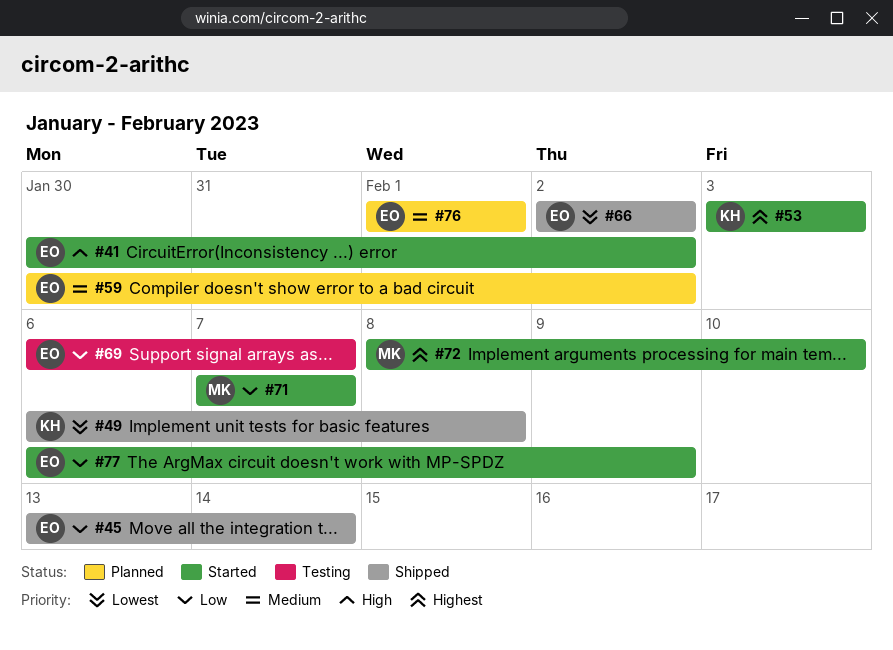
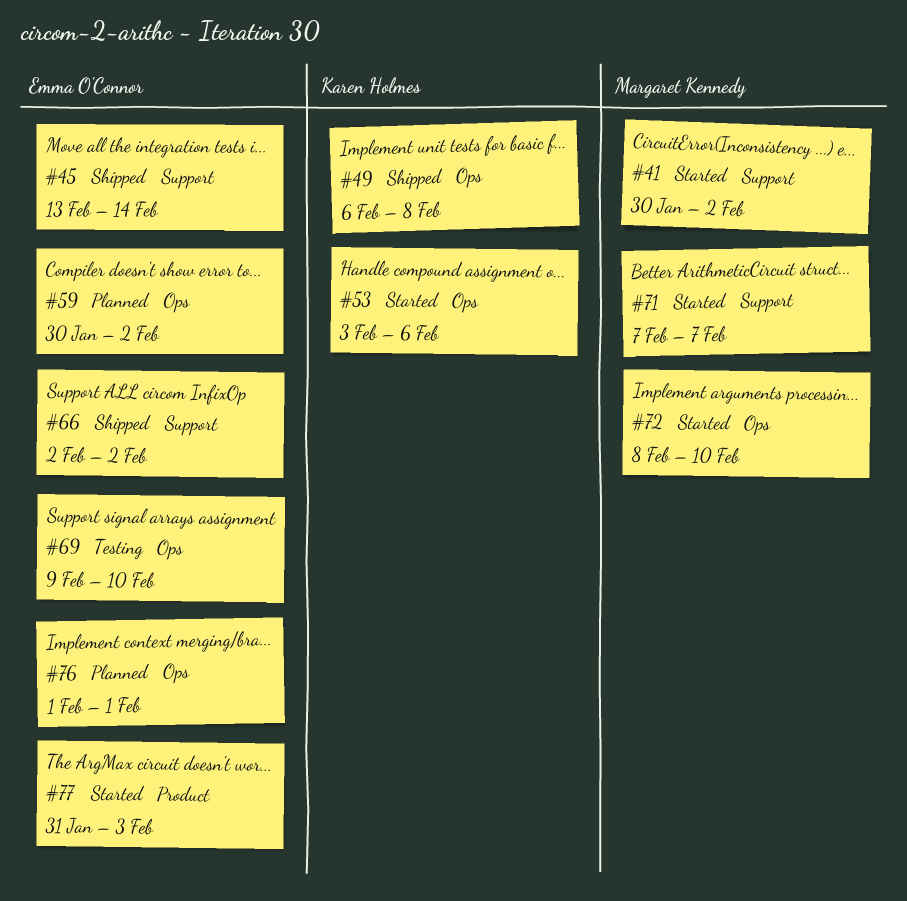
#41, owner: Emma O'Connor -> Margaret Kennedy
#53, due: Feb 3 -> Feb 6
#69, start: Feb 6 -> Feb 9
#69, due: Feb 7 -> Feb 10
#77, start: Feb 6 -> Jan 31
#77, due: Feb 9 -> Feb 3

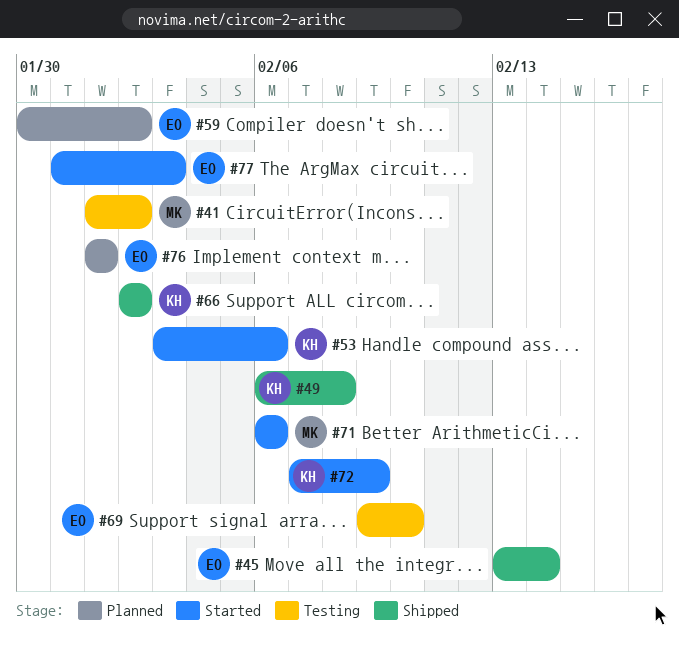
#41, status: Started -> Testing
#41, start: Jan 30 -> Feb 1
#66, owner: Emma O'Connor -> Karen Holmes
#71, start: Feb 7 -> Feb 6
#71, due: Feb 7 -> Feb 6
#72, owner: Margaret Kennedy -> Karen Holmes
#72, start: Feb 8 -> Feb 7
#72, due: Feb 10 -> Feb 9

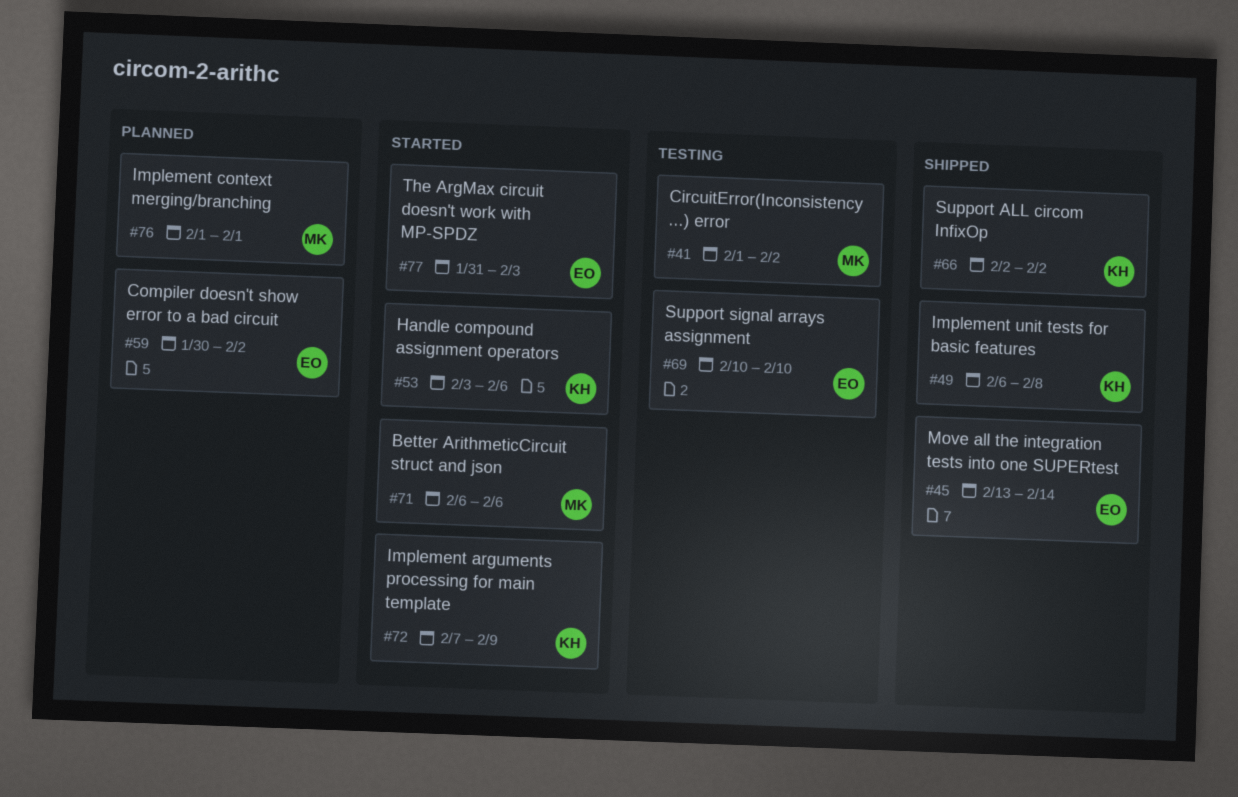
#69, start: Feb 9 -> Feb 10
#76, owner: EO -> MK

